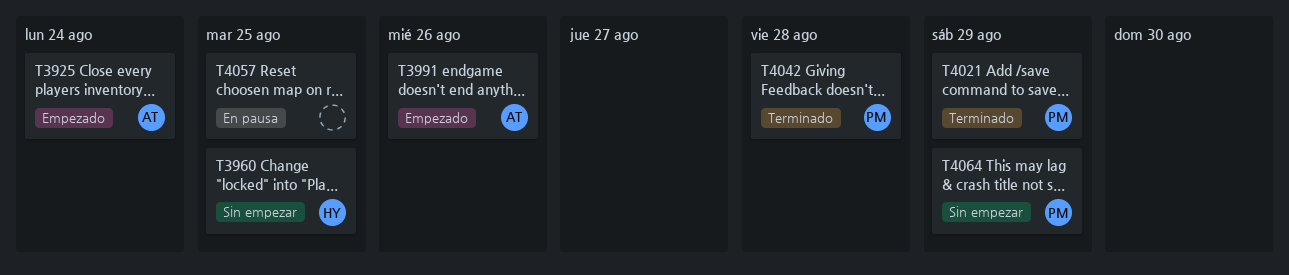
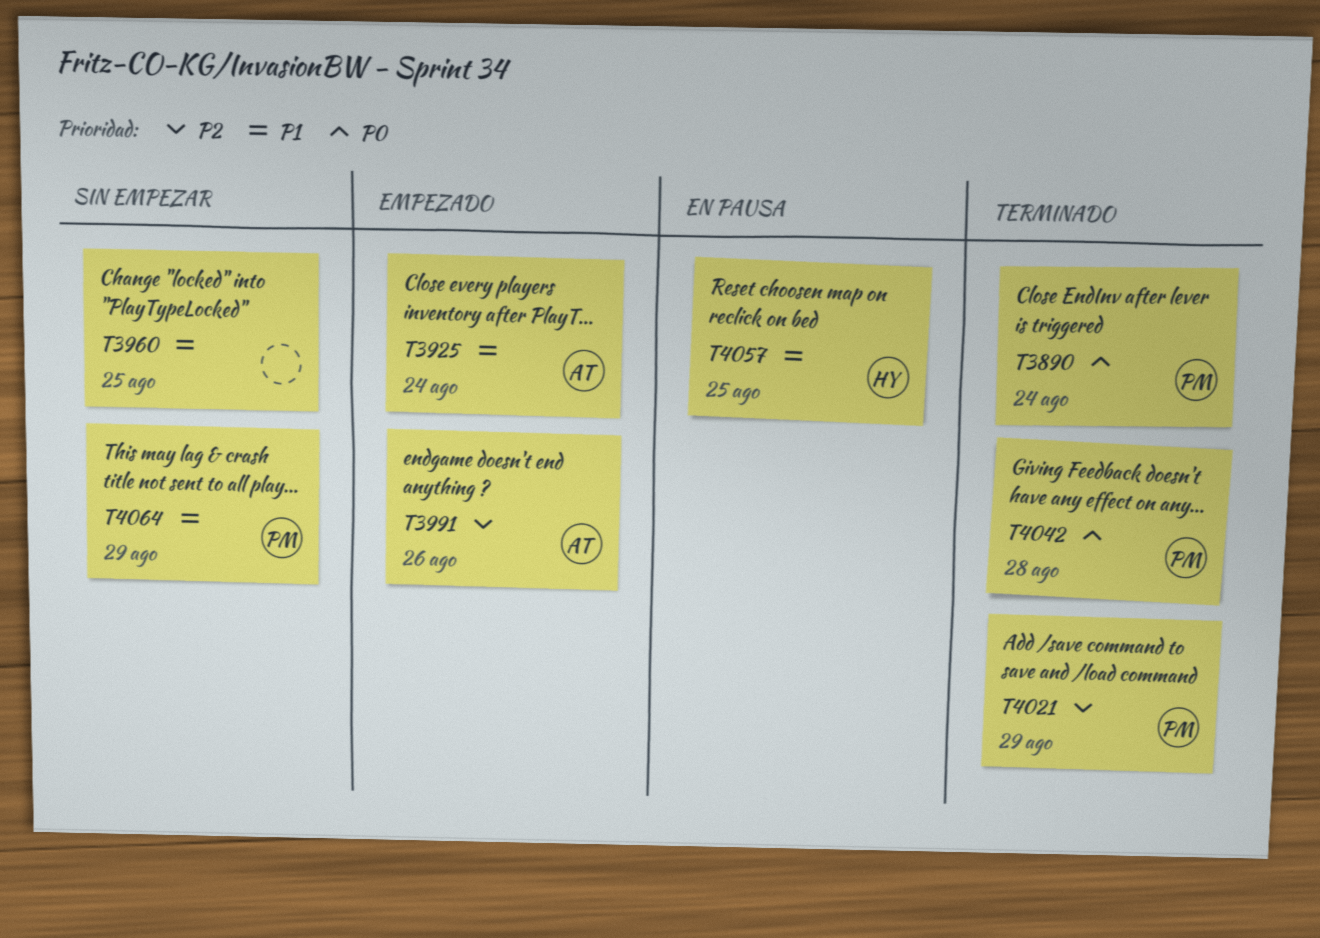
T3890: none -> present
T3960, owner: HY -> none
T4057, owner: none -> HY

